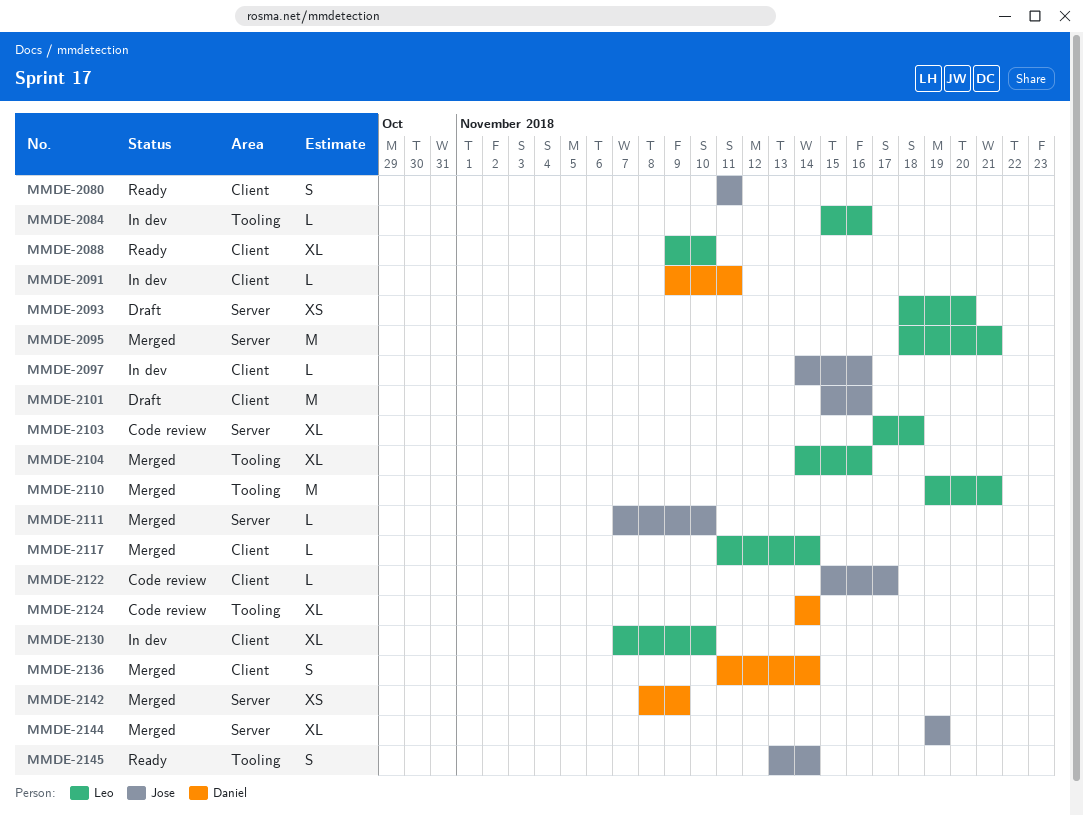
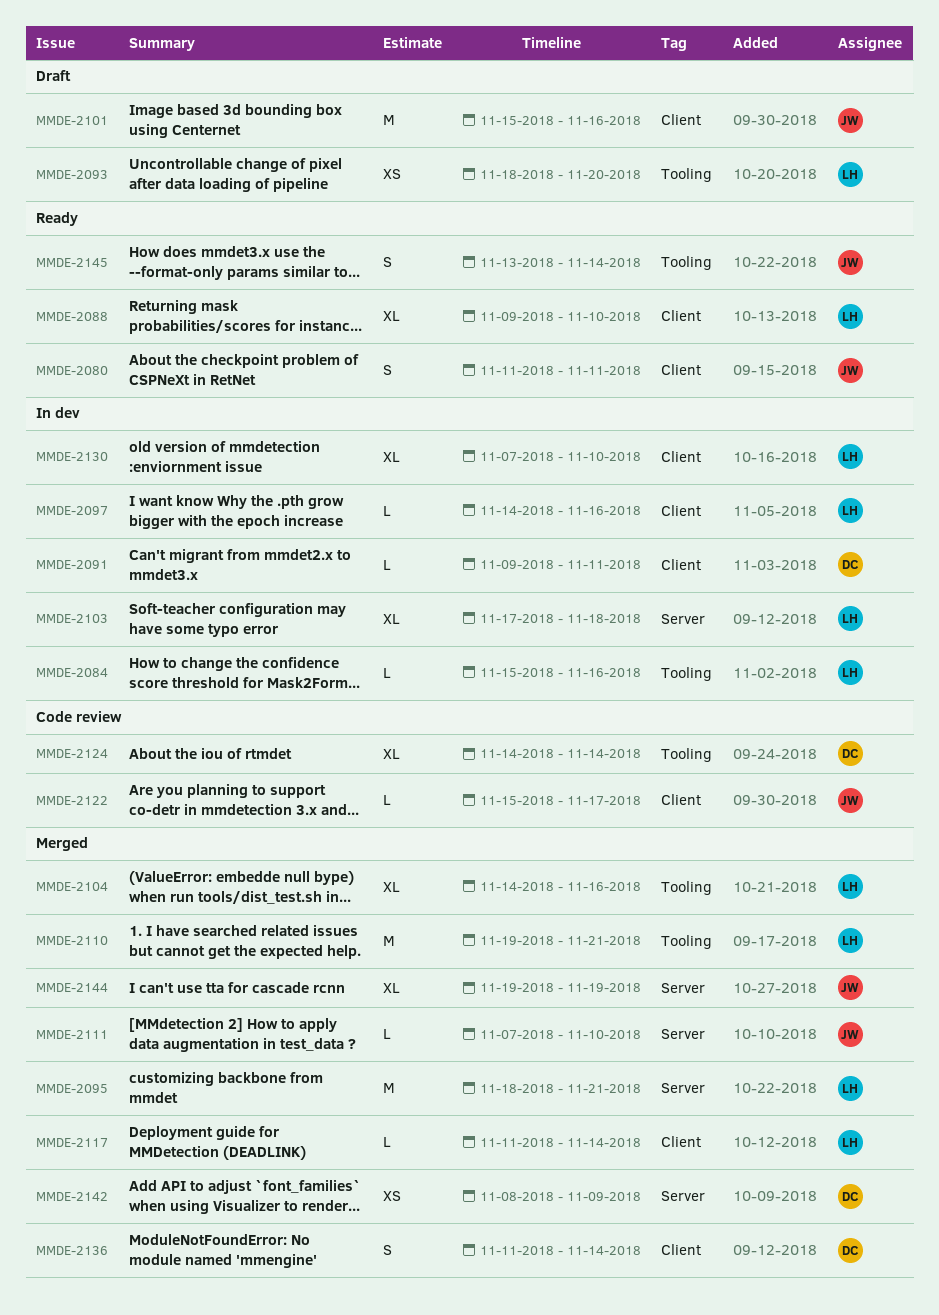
MMDE-2093, label: Server -> Tooling
MMDE-2097, owner: Jose -> Leo
MMDE-2103, status: Code review -> In dev

